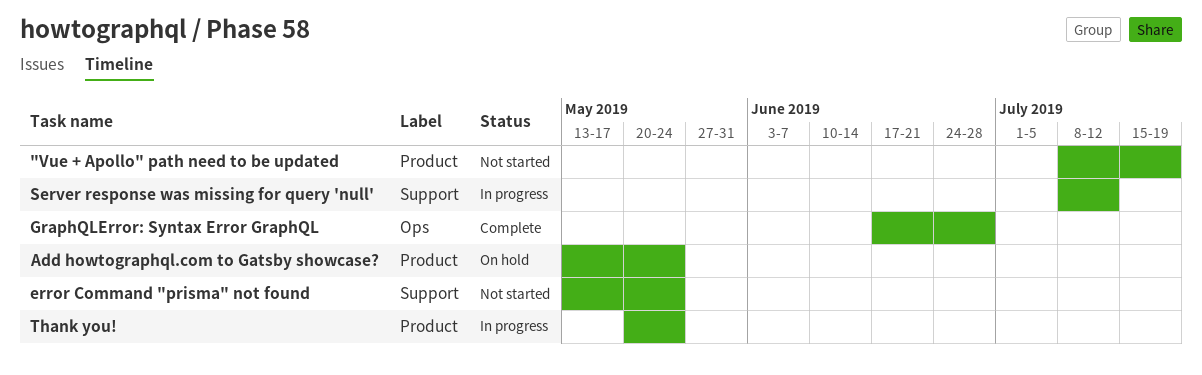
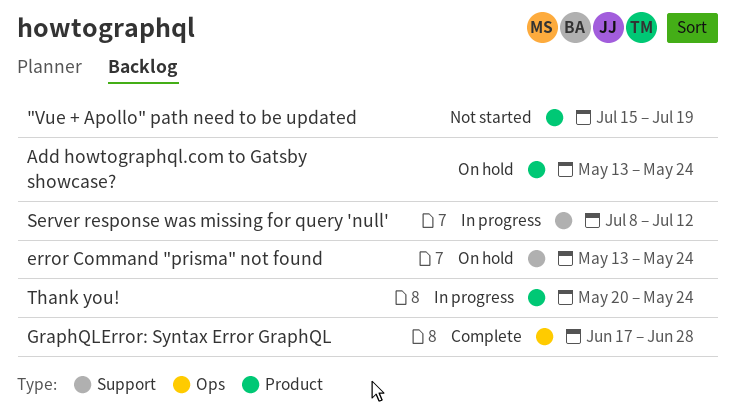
"Vue + Apollo" path need to be updated, start: Jul 8 -> Jul 15
error Command "prisma" not found, status: Not started -> On hold

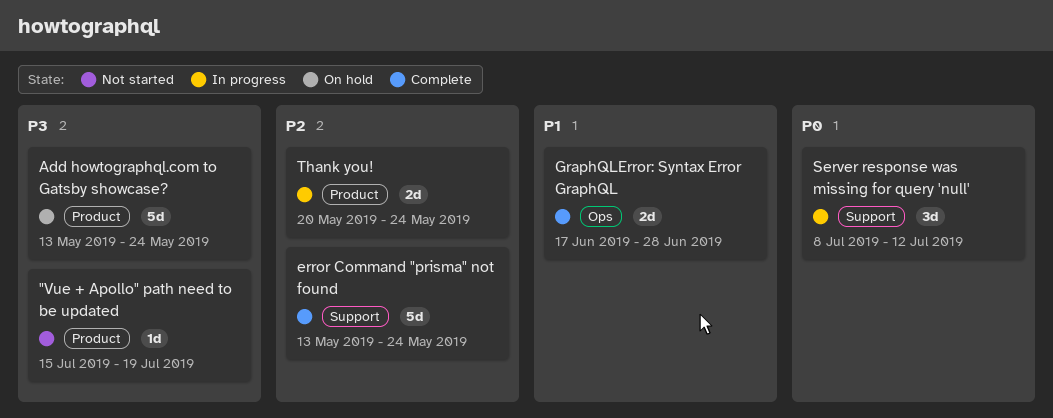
error Command "prisma" not found, status: On hold -> Complete

